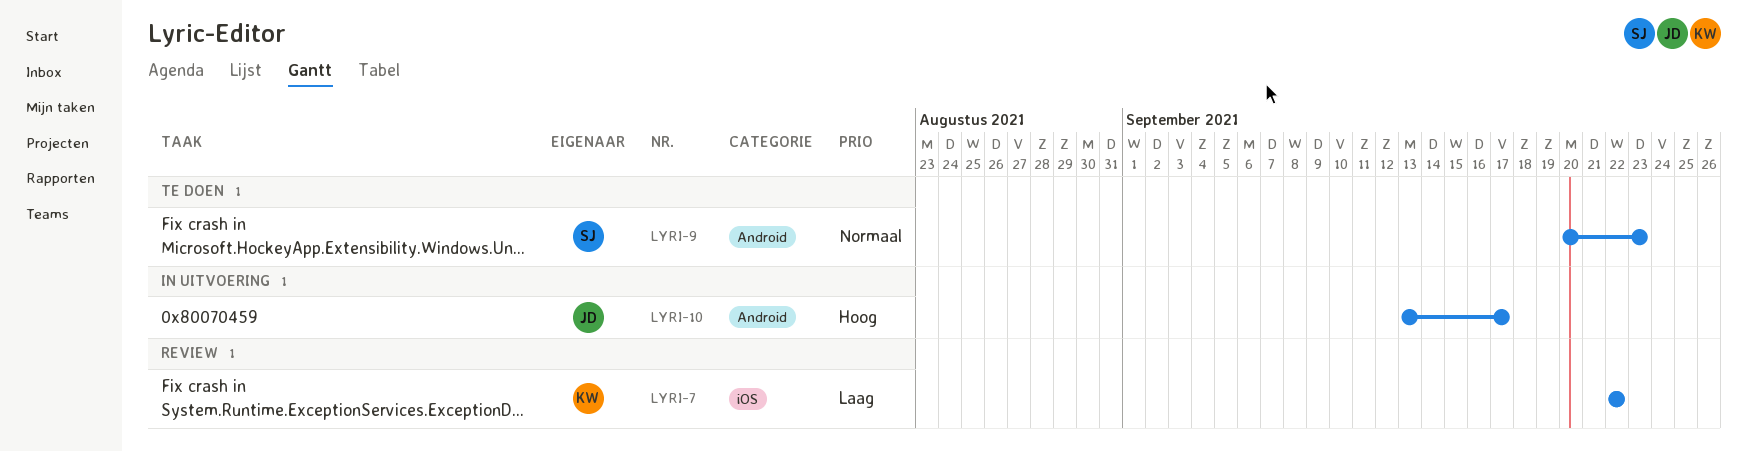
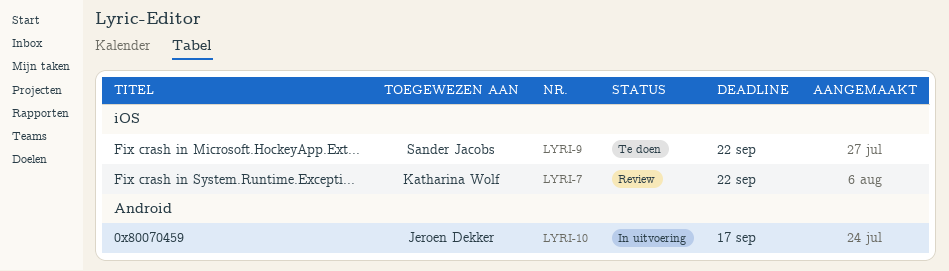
LYRI-9, label: Android -> iOS
LYRI-9, due: Sep 23 -> Sep 22

